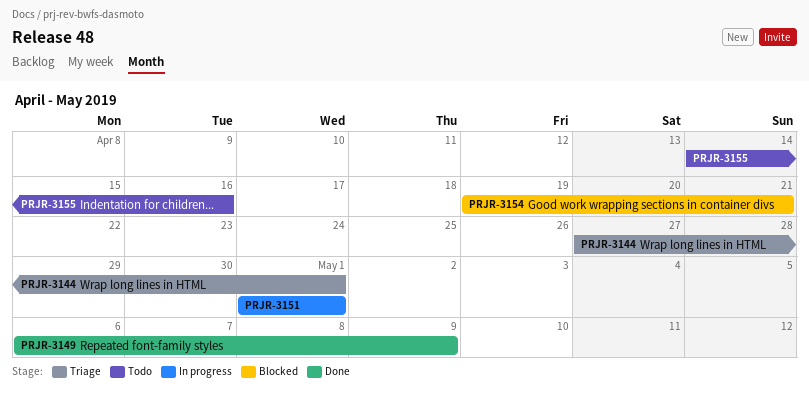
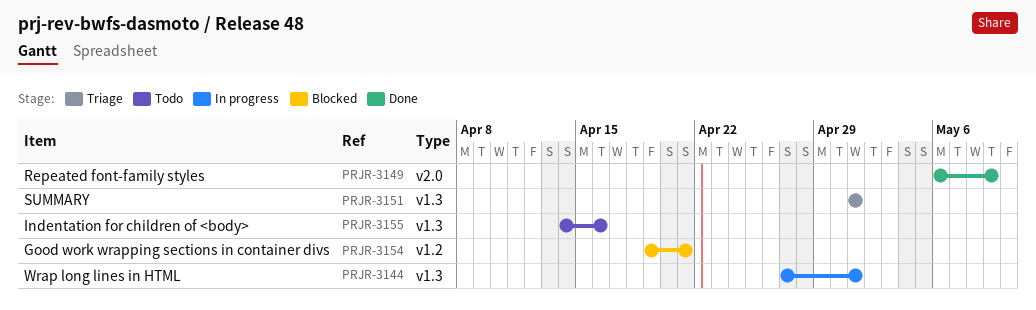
PRJR-3144, status: Triage -> In progress
PRJR-3151, status: In progress -> Triage

